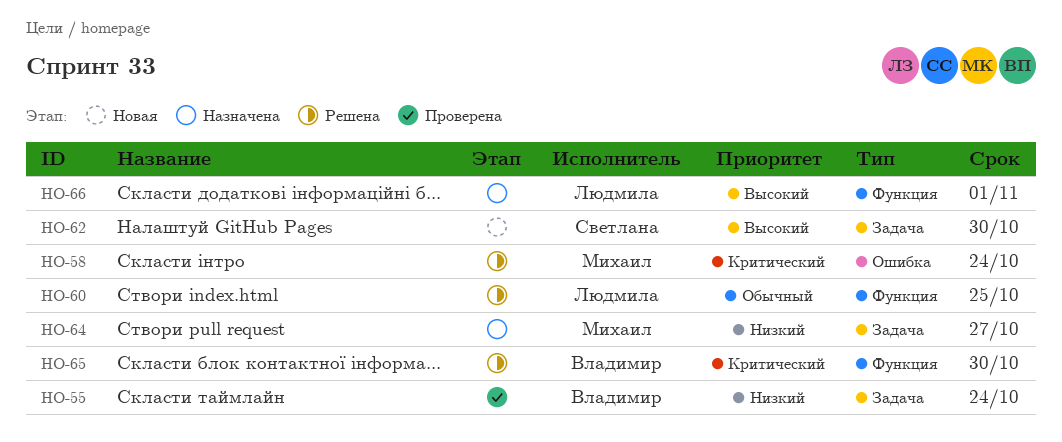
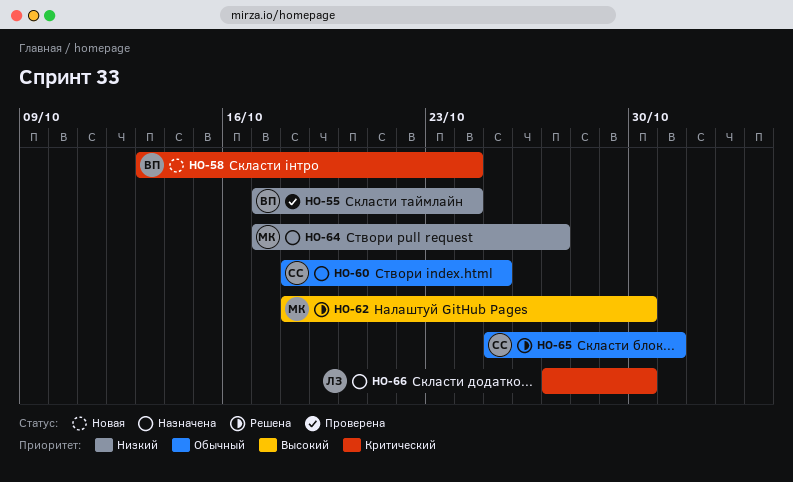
HO-58, status: Решена -> Новая
HO-58, owner: Михаил -> Владимир
HO-60, status: Решена -> Назначена
HO-60, owner: Людмила -> Светлана
HO-62, status: Новая -> Решена
HO-62, owner: Светлана -> Михаил
HO-65, owner: Владимир -> Светлана
HO-65, priority: Критический -> Обычный
HO-65, due: Oct 30 -> Oct 31
HO-66, priority: Высокий -> Критический
HO-66, due: Nov 1 -> Oct 30

